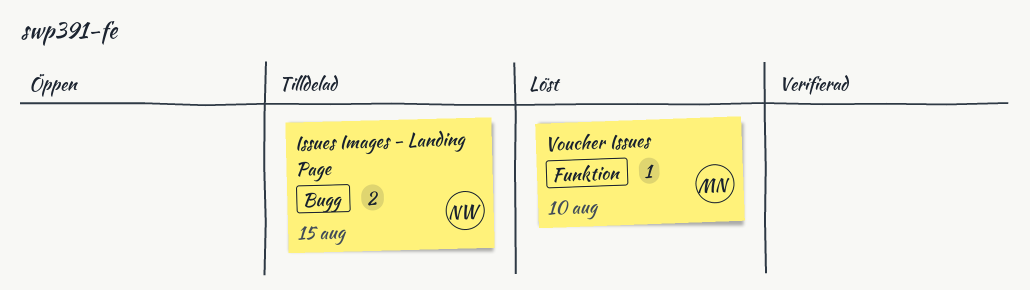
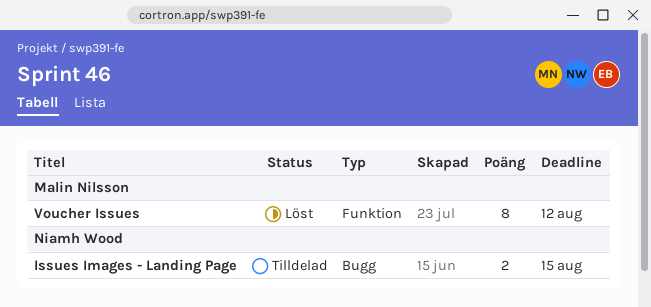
Voucher Issues, estimate: 1 -> 8
Voucher Issues, due: Aug 10 -> Aug 12

